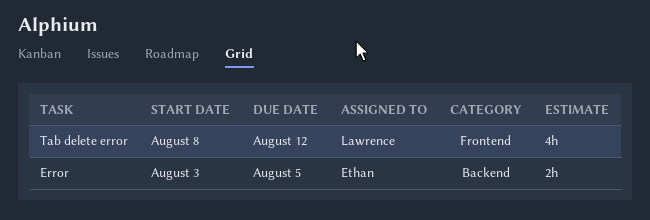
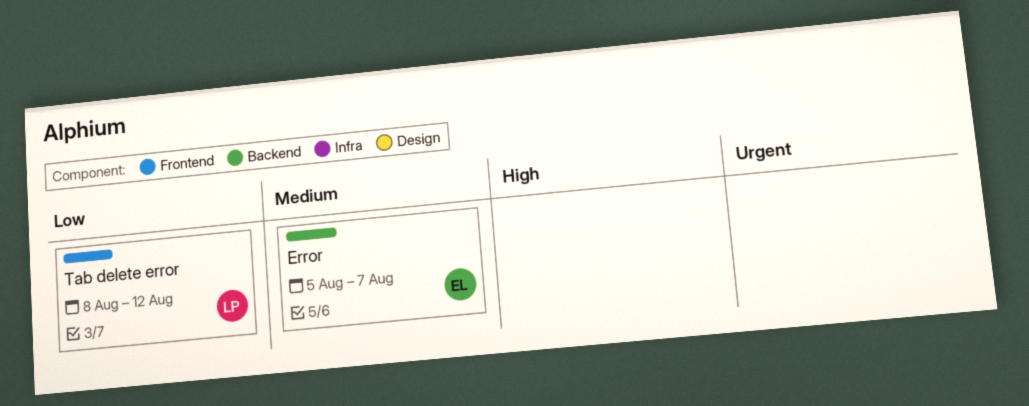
Error, start: Aug 3 -> Aug 5
Error, due: Aug 5 -> Aug 7

